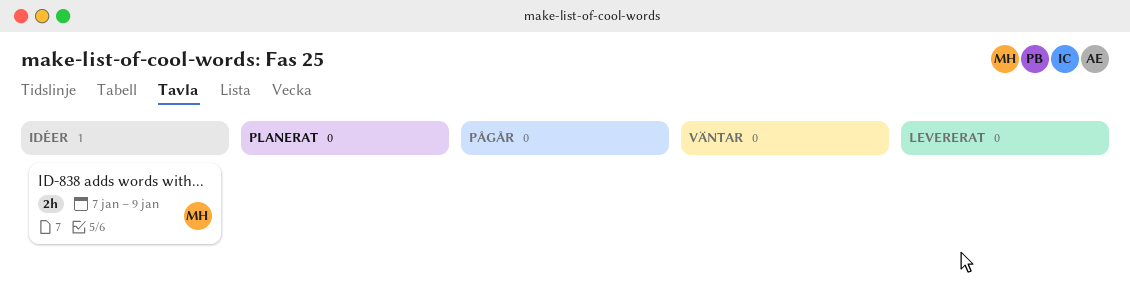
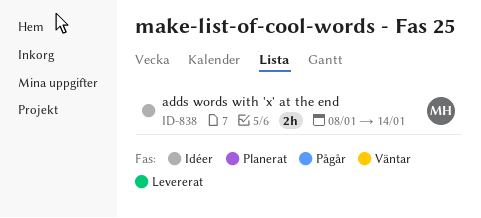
ID-838, start: Jan 7 -> Jan 8
ID-838, due: Jan 9 -> Jan 14

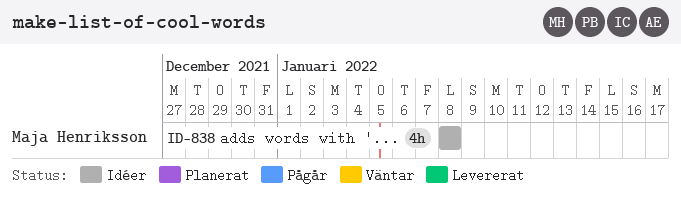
ID-838, estimate: 2h -> 4h
ID-838, due: Jan 14 -> Jan 8

